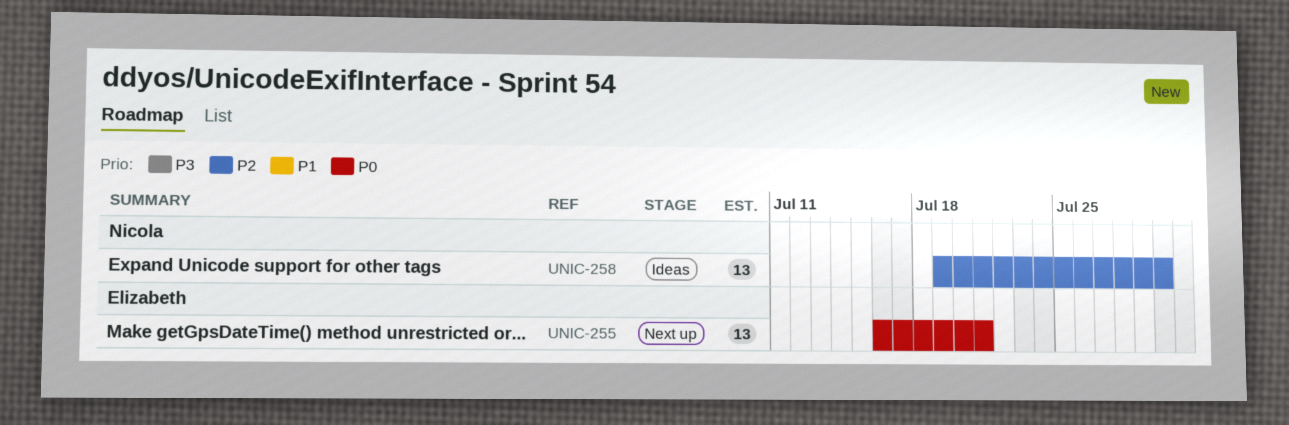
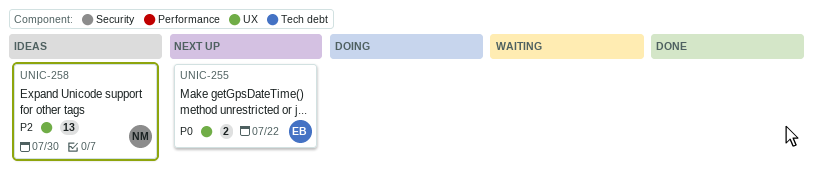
UNIC-255, estimate: 13 -> 2
UNIC-255, due: Jul 21 -> Jul 22

